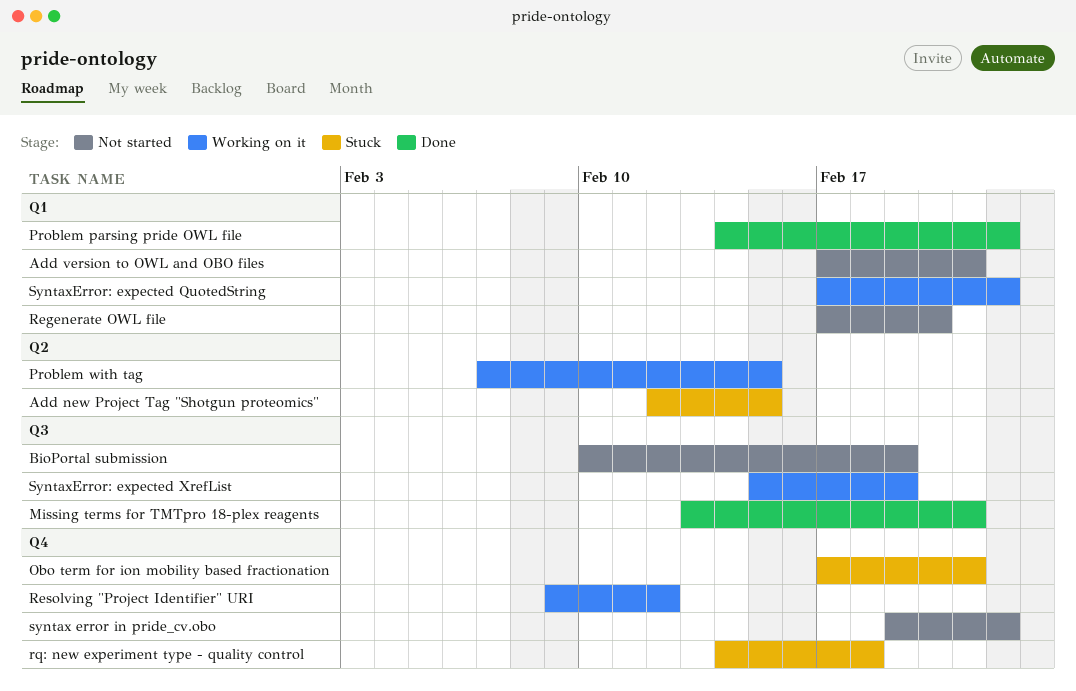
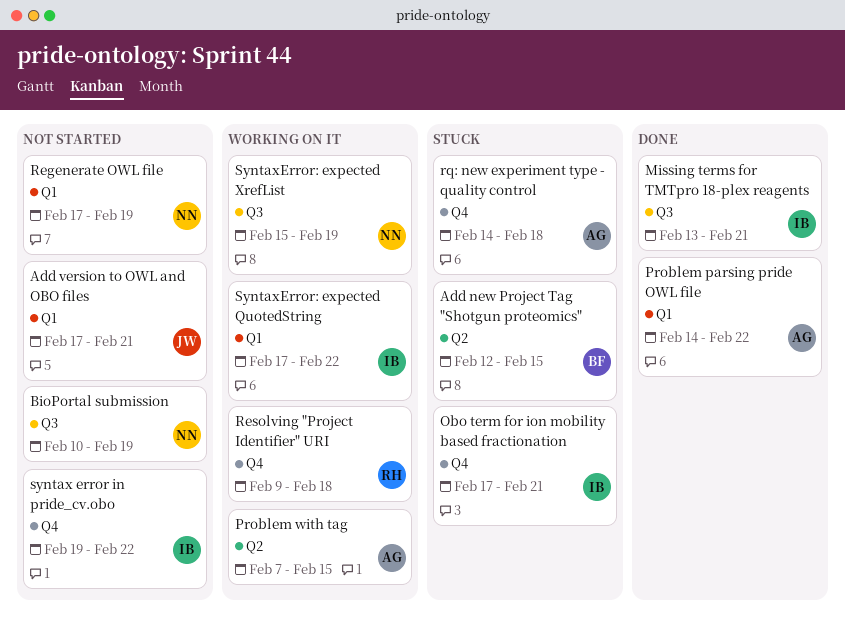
Regenerate OWL file, due: Feb 20 -> Feb 19
Resolving "Project Identifier" URI, due: Feb 12 -> Feb 18

